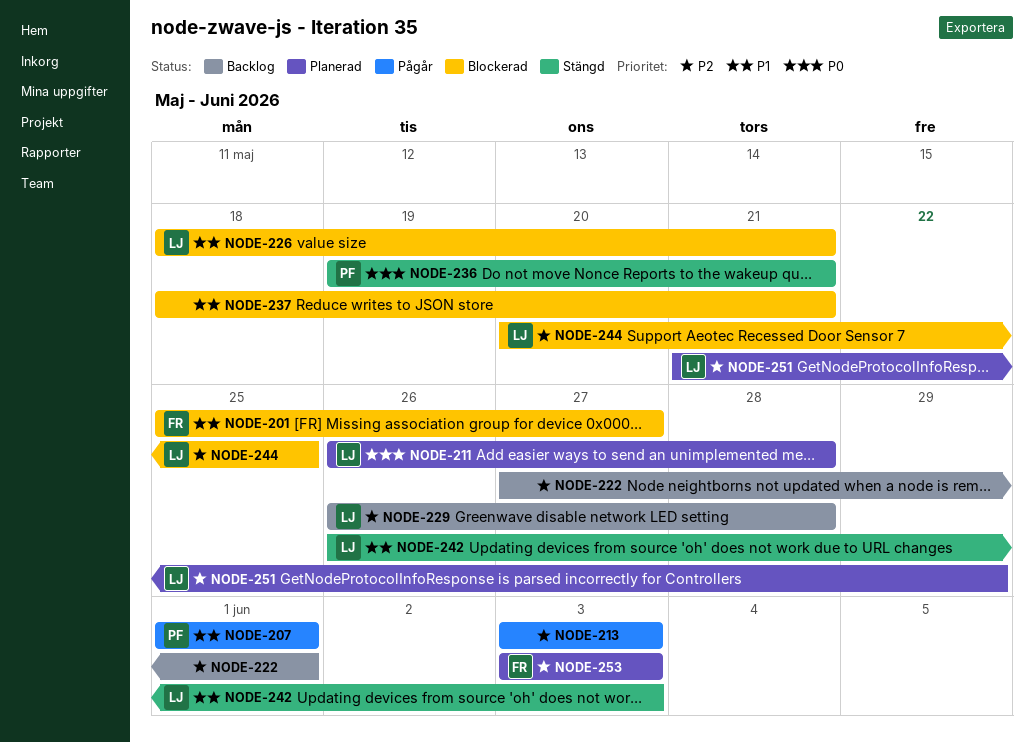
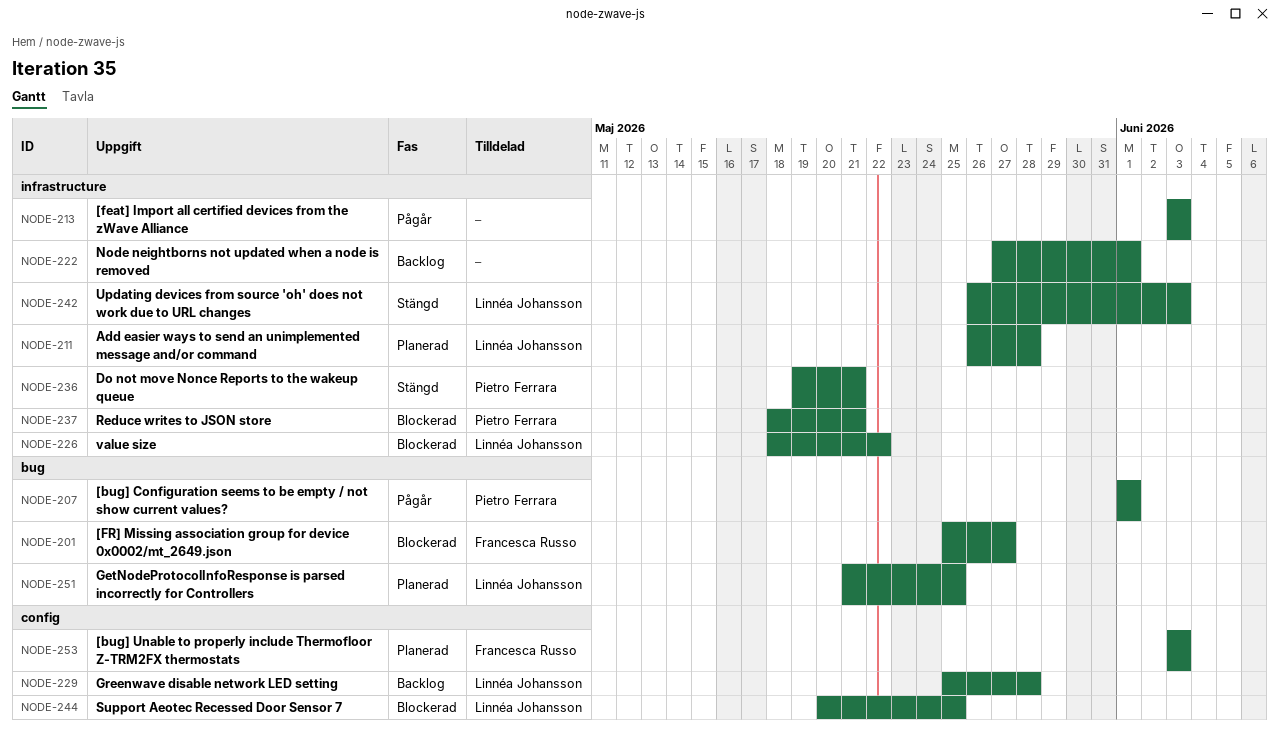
NODE-226, due: May 21 -> May 22
NODE-229, start: May 26 -> May 25
NODE-237, owner: none -> Pietro Ferrara
NODE-251, due: May 29 -> May 25

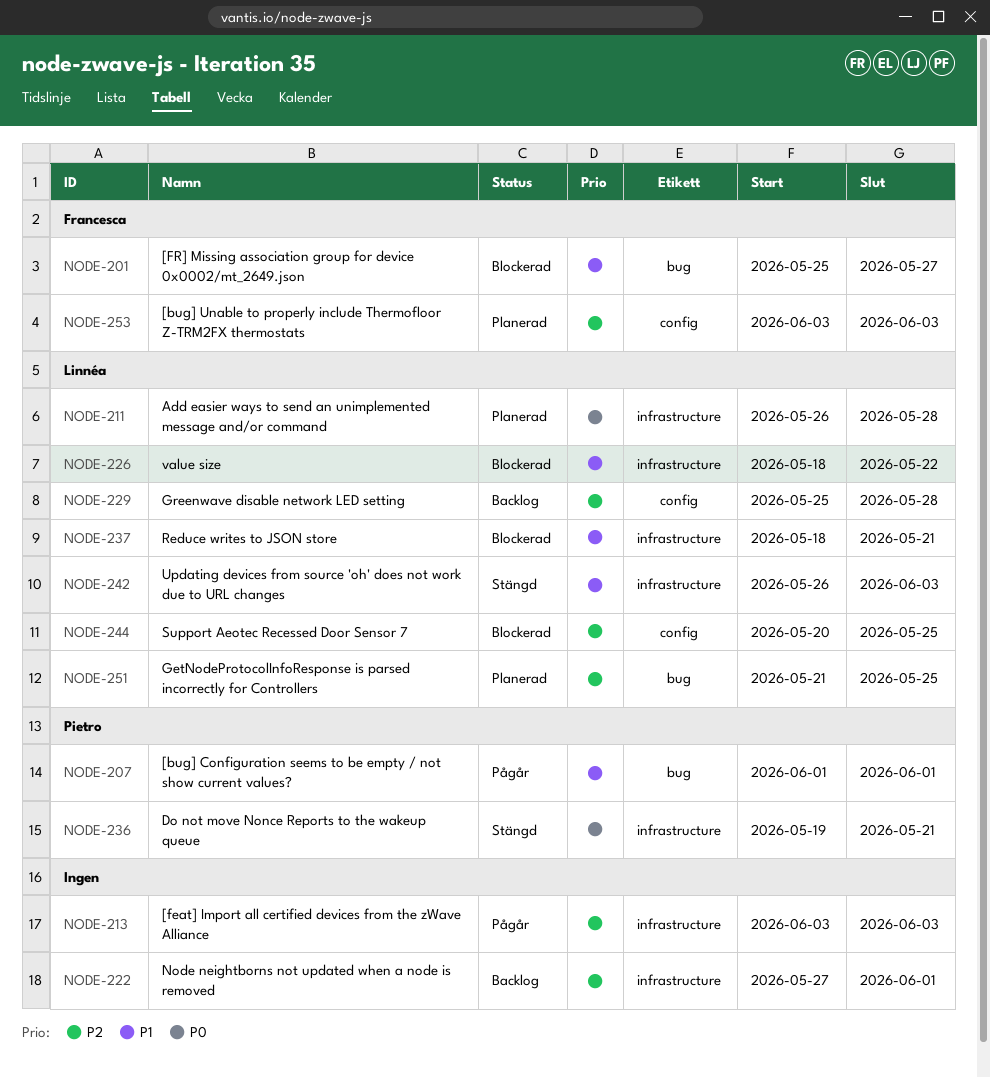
NODE-237, owner: Pietro Ferrara -> Linnéa Johansson

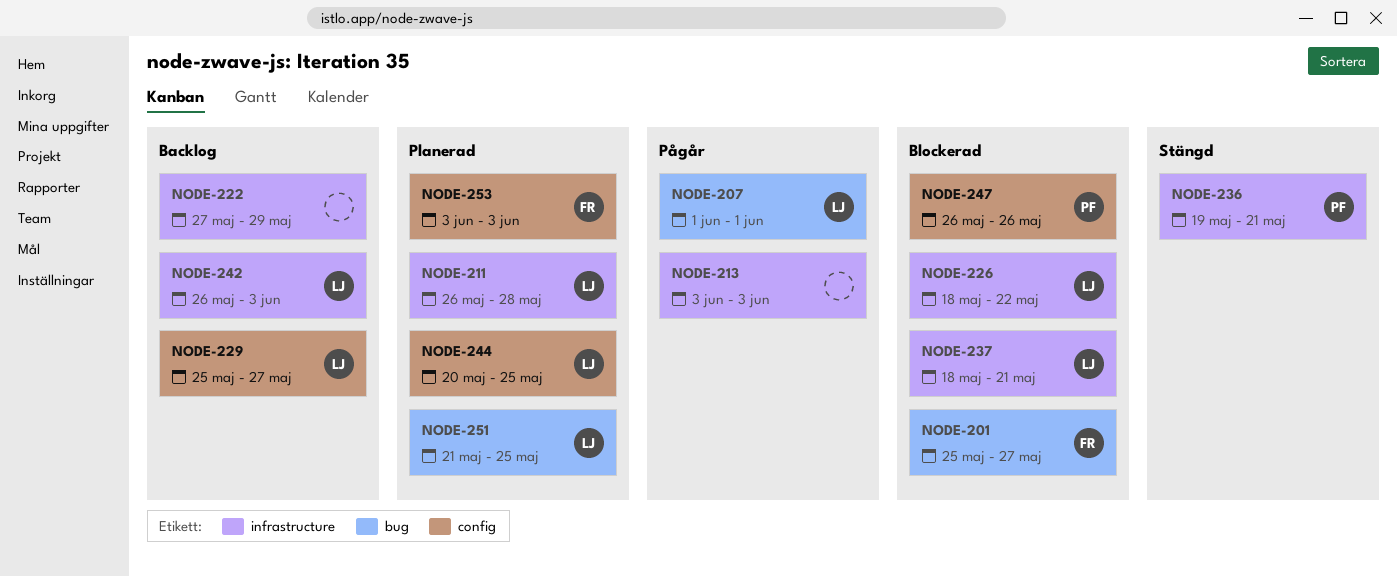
NODE-207, owner: Pietro -> Linnéa
NODE-222, due: Jun 1 -> May 29
NODE-229, due: May 28 -> May 27
NODE-242, status: Stängd -> Backlog
NODE-244, status: Blockerad -> Planerad
NODE-247: none -> present

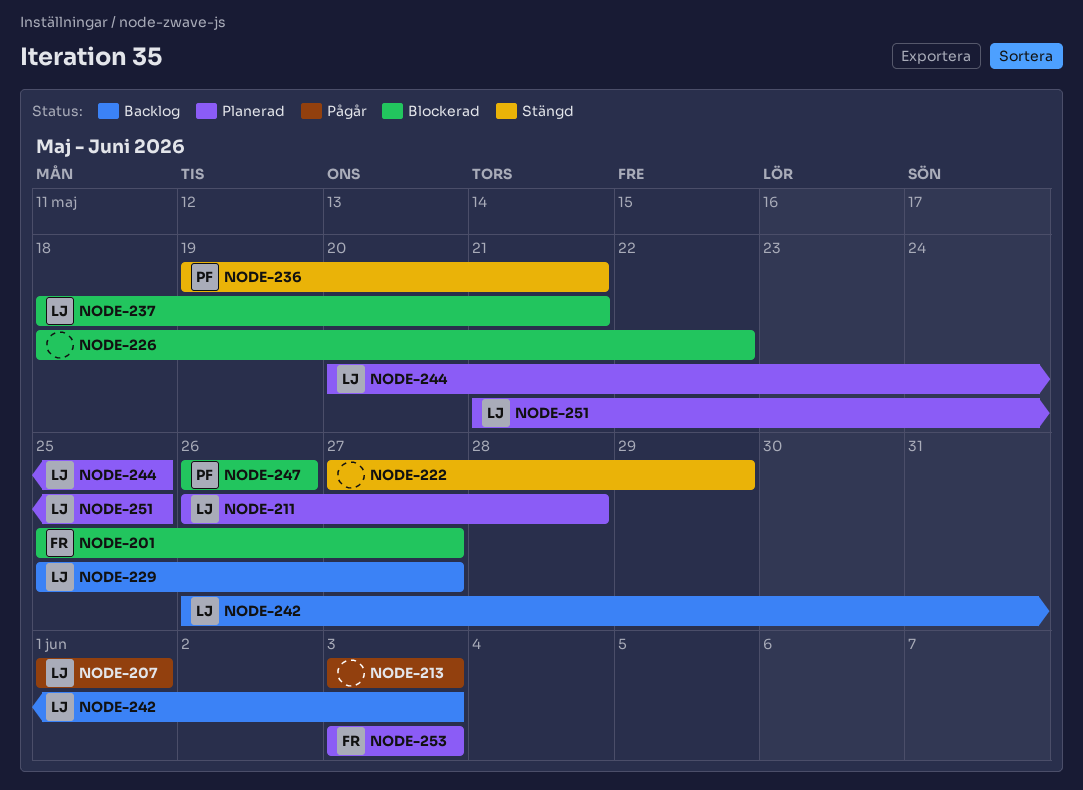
NODE-222, status: Backlog -> Stängd
NODE-226, owner: LJ -> none

